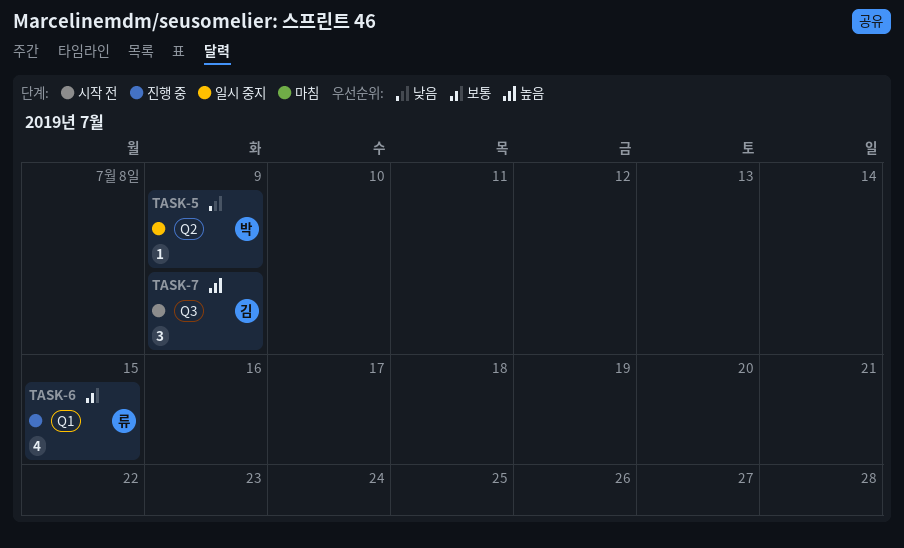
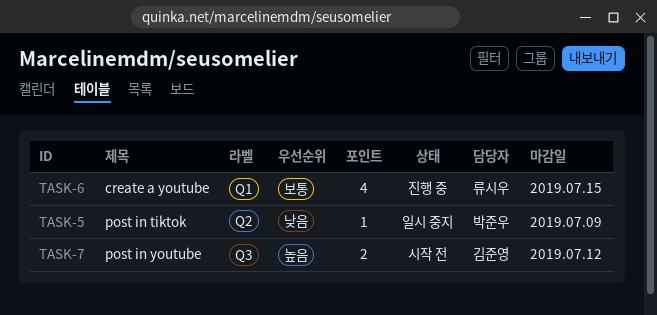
TASK-7, estimate: 3 -> 2
TASK-7, due: Jul 9 -> Jul 12

